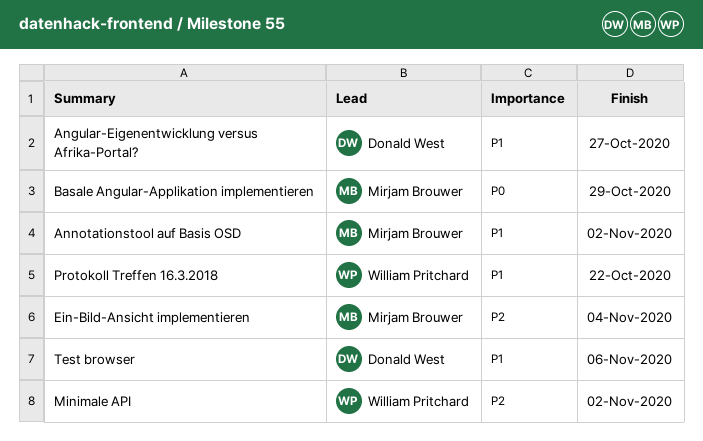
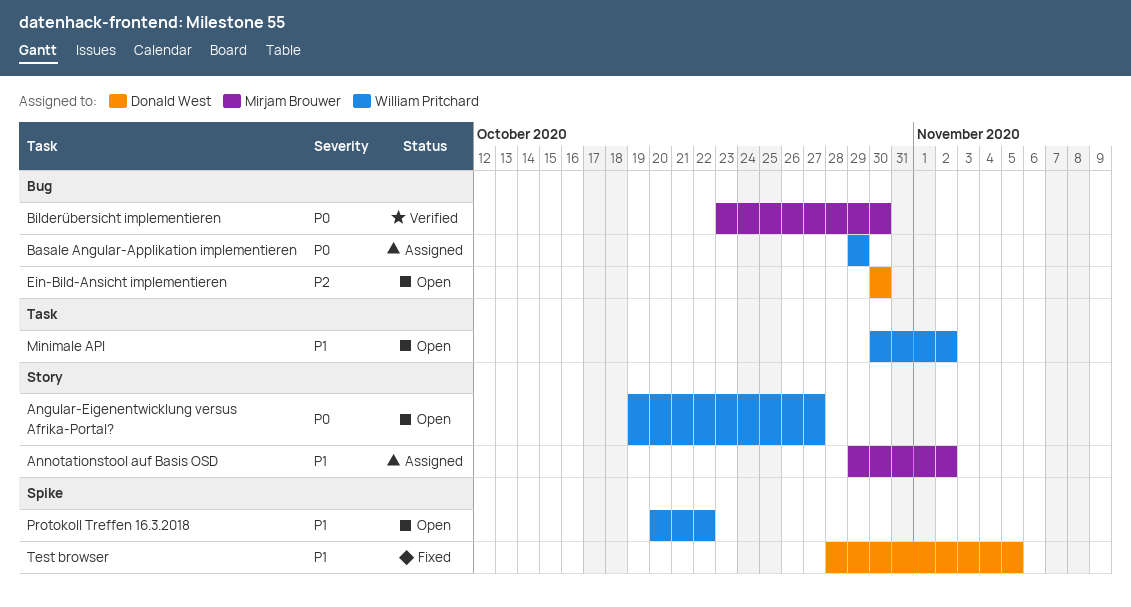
Angular-Eigenentwicklung versus Afrika-Portal?, owner: Donald West -> William Pritchard
Angular-Eigenentwicklung versus Afrika-Portal?, priority: P1 -> P0
Basale Angular-Applikation implementieren, owner: Mirjam Brouwer -> William Pritchard
Bilderübersicht implementieren: none -> present
Ein-Bild-Ansicht implementieren, owner: Mirjam Brouwer -> Donald West
Ein-Bild-Ansicht implementieren, due: Nov 4 -> Oct 30
Minimale API, priority: P2 -> P1
Test browser, due: Nov 6 -> Nov 5

